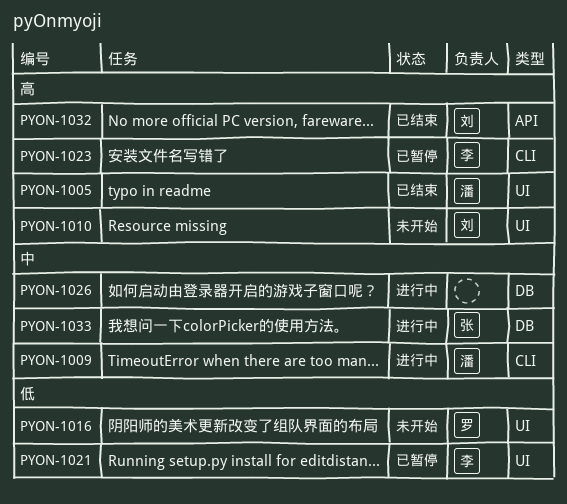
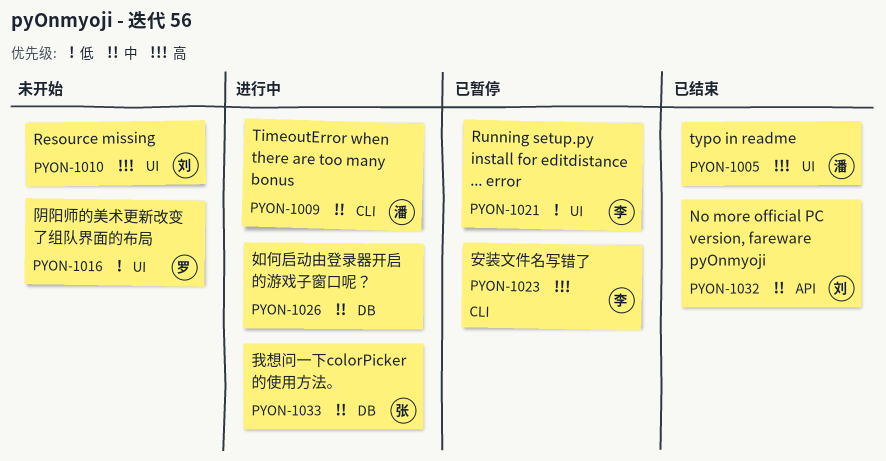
PYON-1032, priority: 高 -> 中

